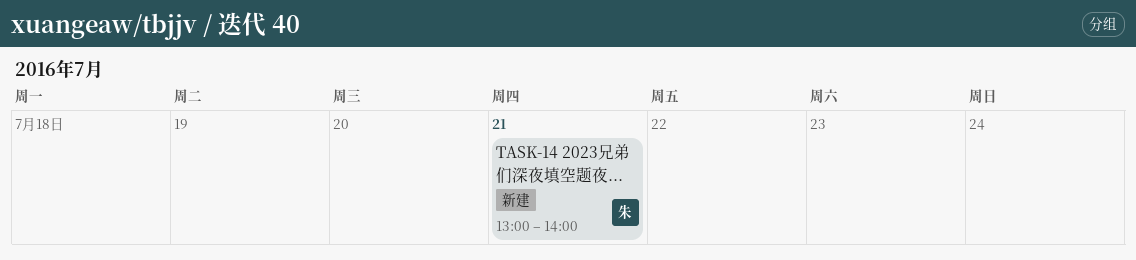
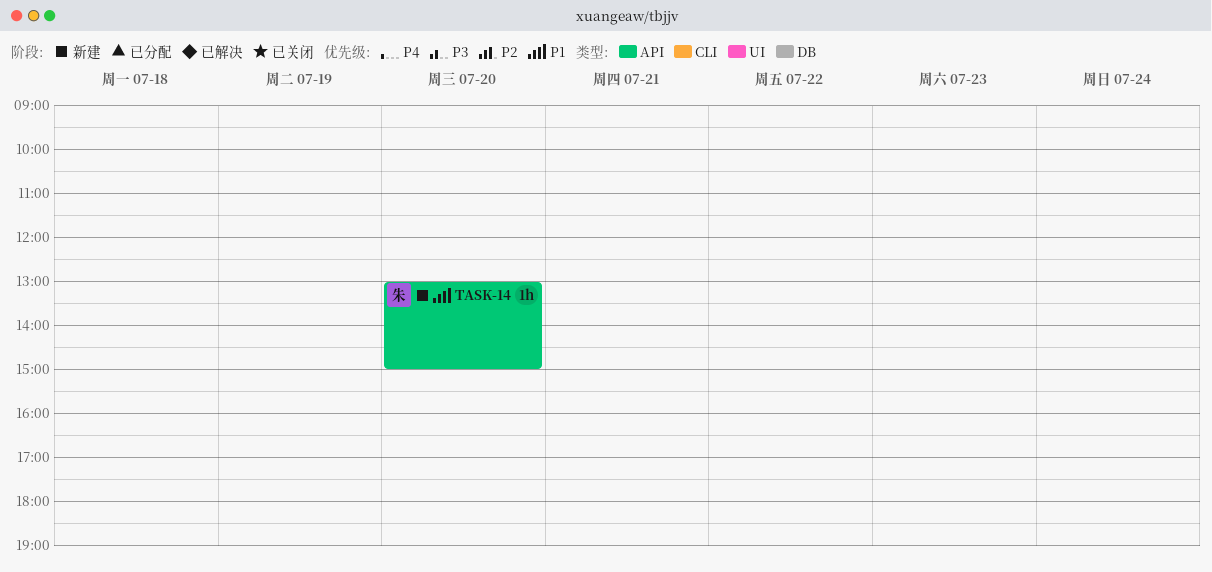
TASK-14, day: Jul 21 -> Jul 20
TASK-14, ends: 14:00 -> 15:00

